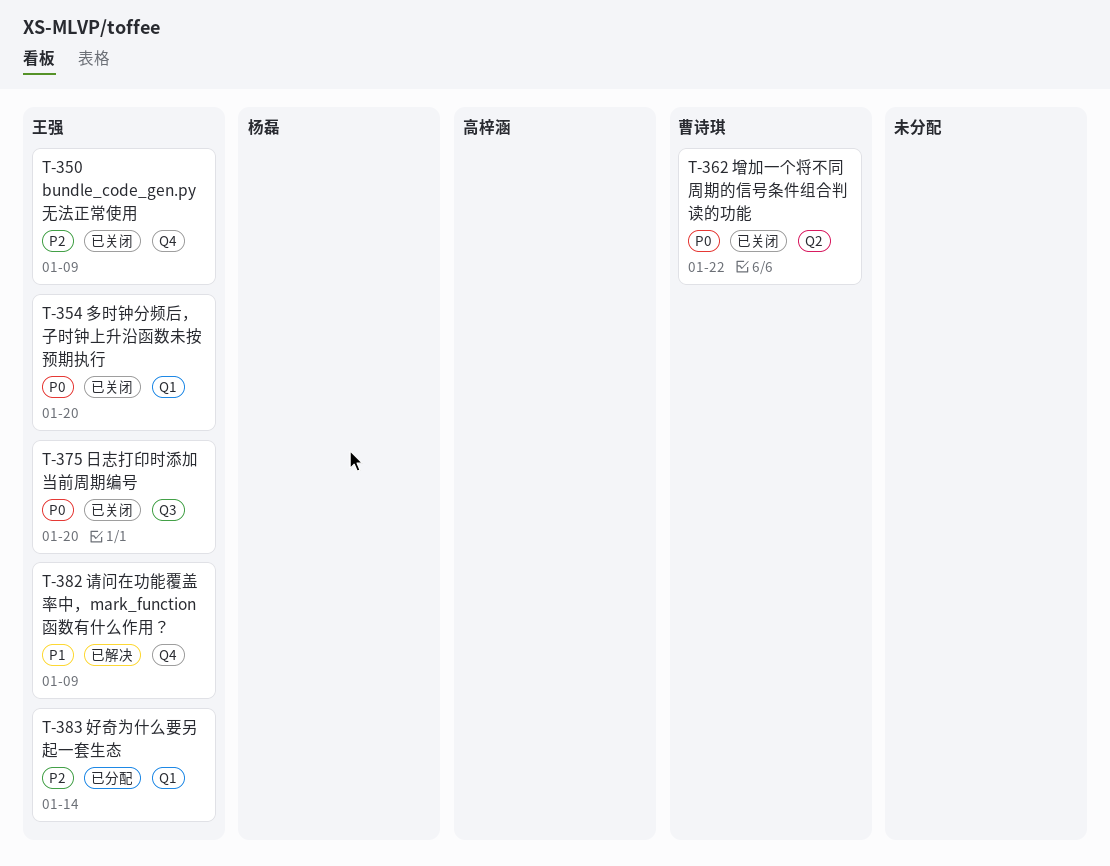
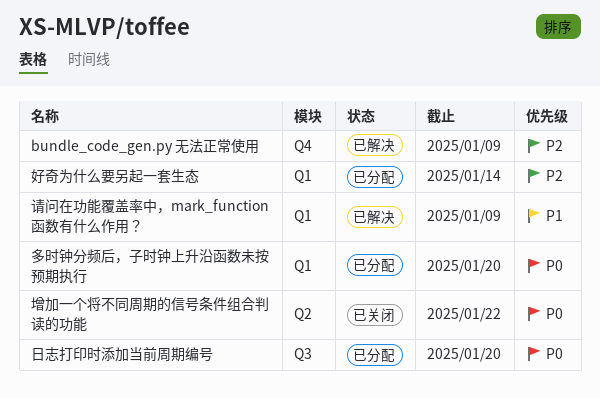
bundle_code_gen.py 无法正常使用, status: 已关闭 -> 已解决
多时钟分频后，子时钟上升沿函数未按预期执行, status: 已关闭 -> 已分配
日志打印时添加当前周期编号, status: 已关闭 -> 已分配
请问在功能覆盖率中，mark_function 函数有什么作用？, label: Q4 -> Q1

